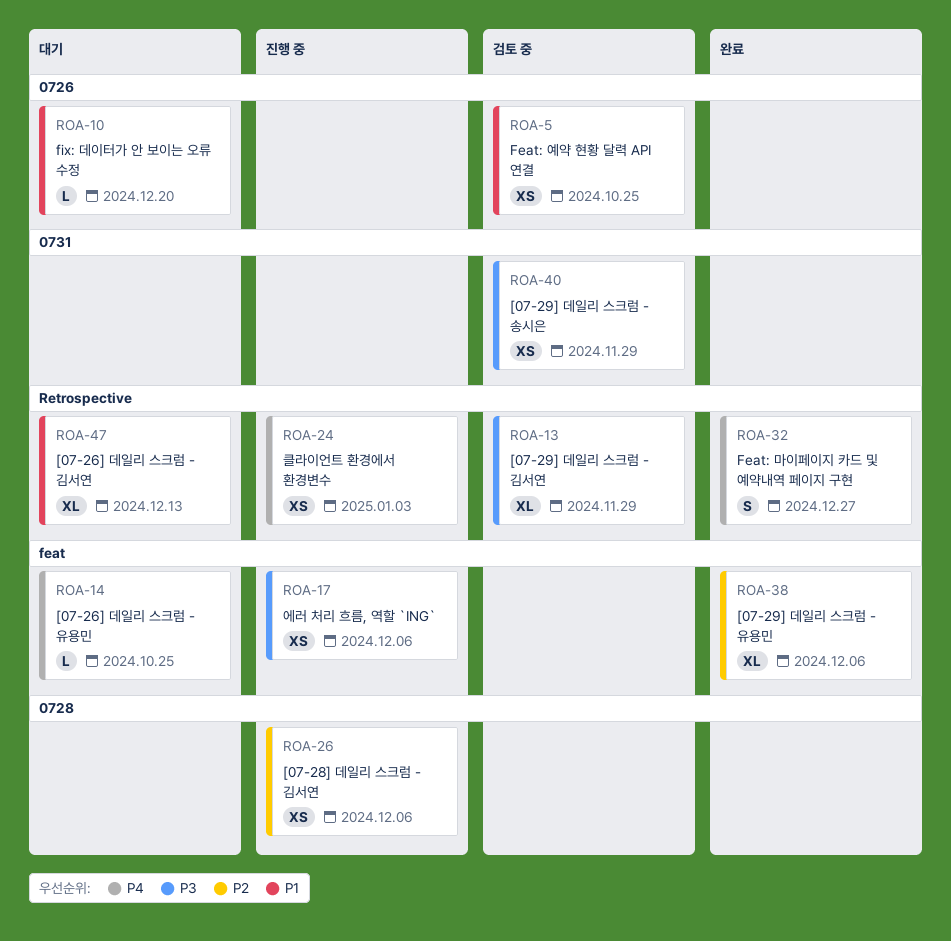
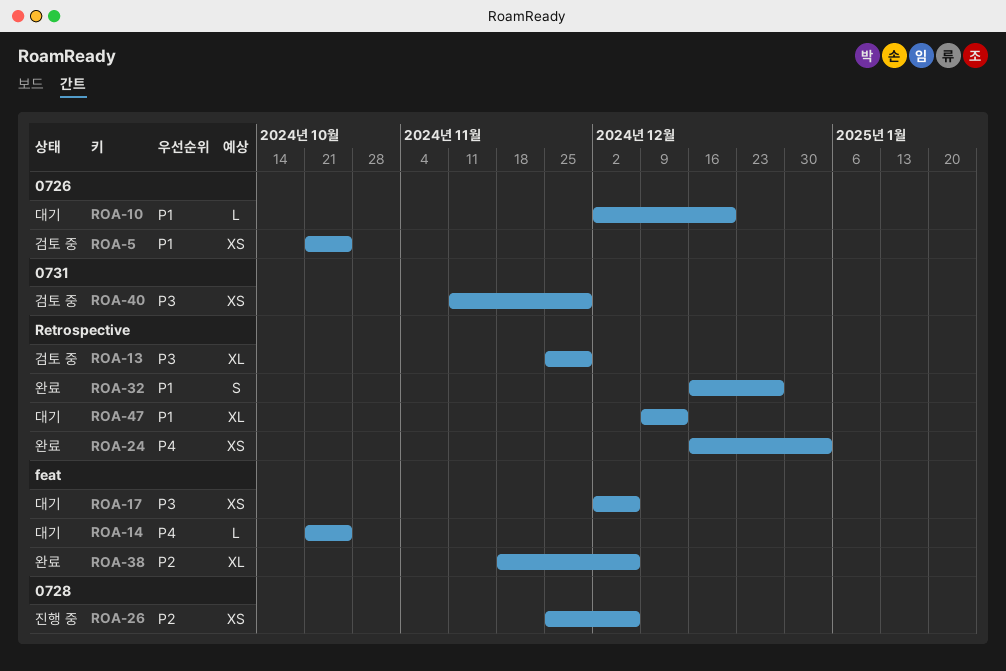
ROA-17, status: 진행 중 -> 대기
ROA-24, status: 진행 중 -> 완료
ROA-32, priority: P4 -> P1

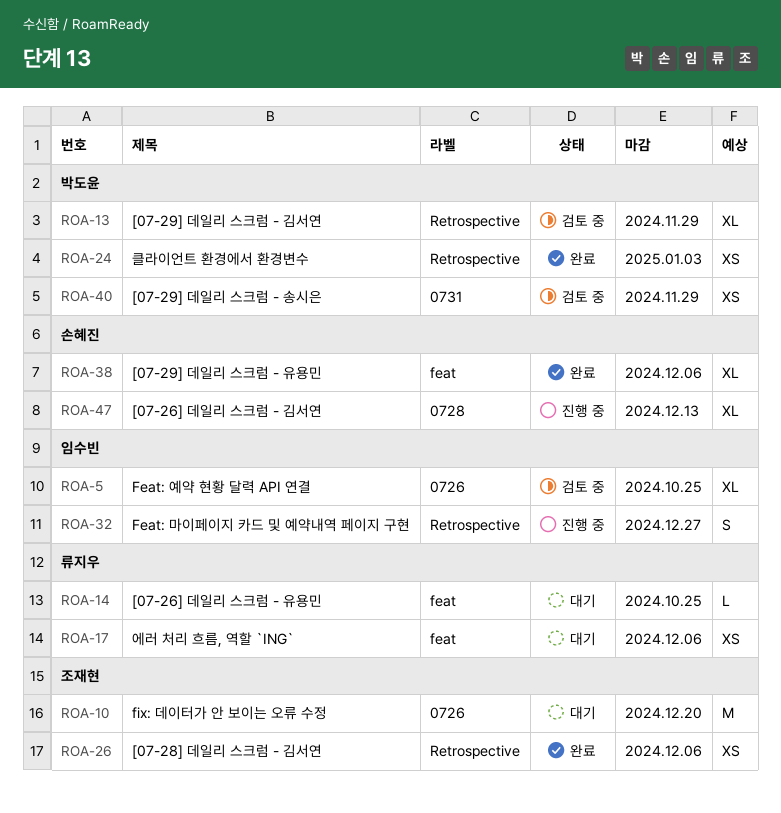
ROA-5, estimate: XS -> XL
ROA-10, estimate: L -> M
ROA-26, status: 진행 중 -> 완료
ROA-26, label: 0728 -> Retrospective
ROA-32, status: 완료 -> 진행 중
ROA-47, status: 대기 -> 진행 중
ROA-47, label: Retrospective -> 0728

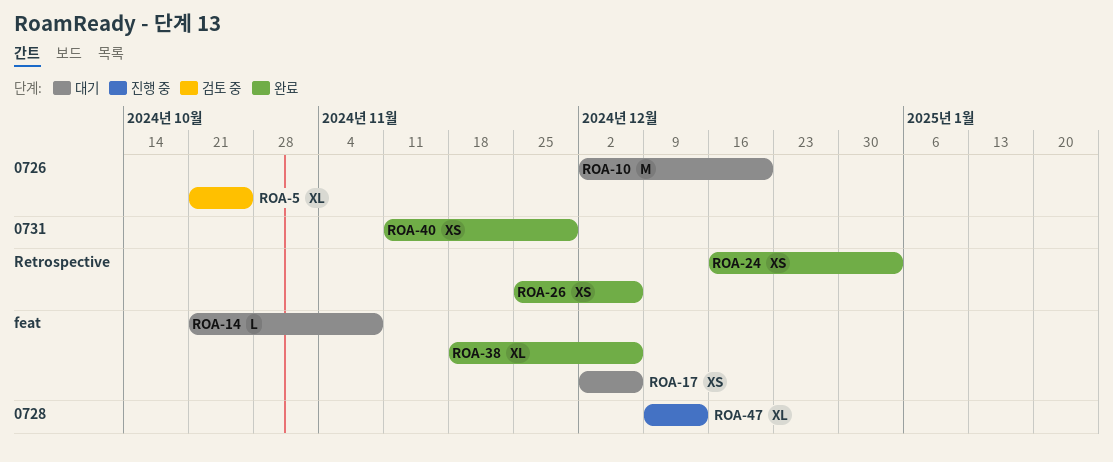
ROA-13: present -> none
ROA-14, due: Oct 25 -> Nov 8
ROA-32: present -> none
ROA-40, status: 검토 중 -> 완료

